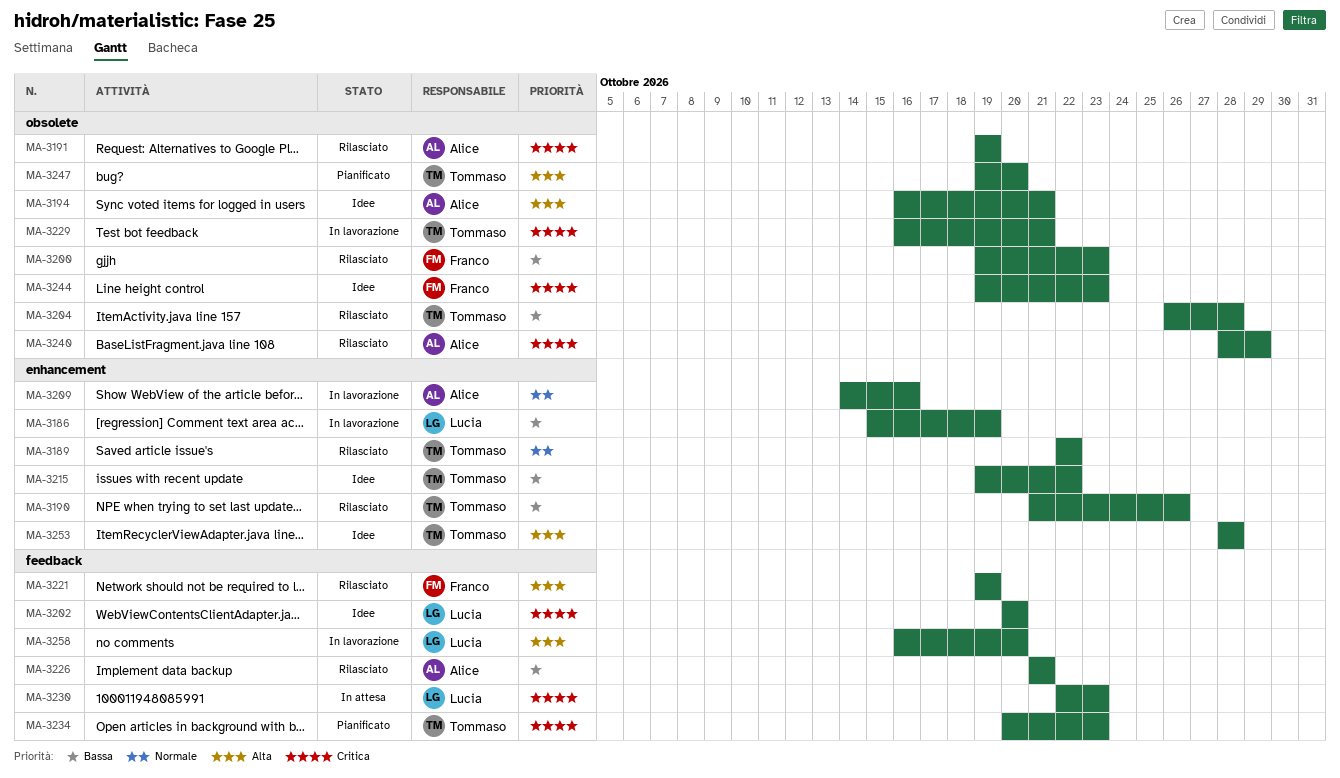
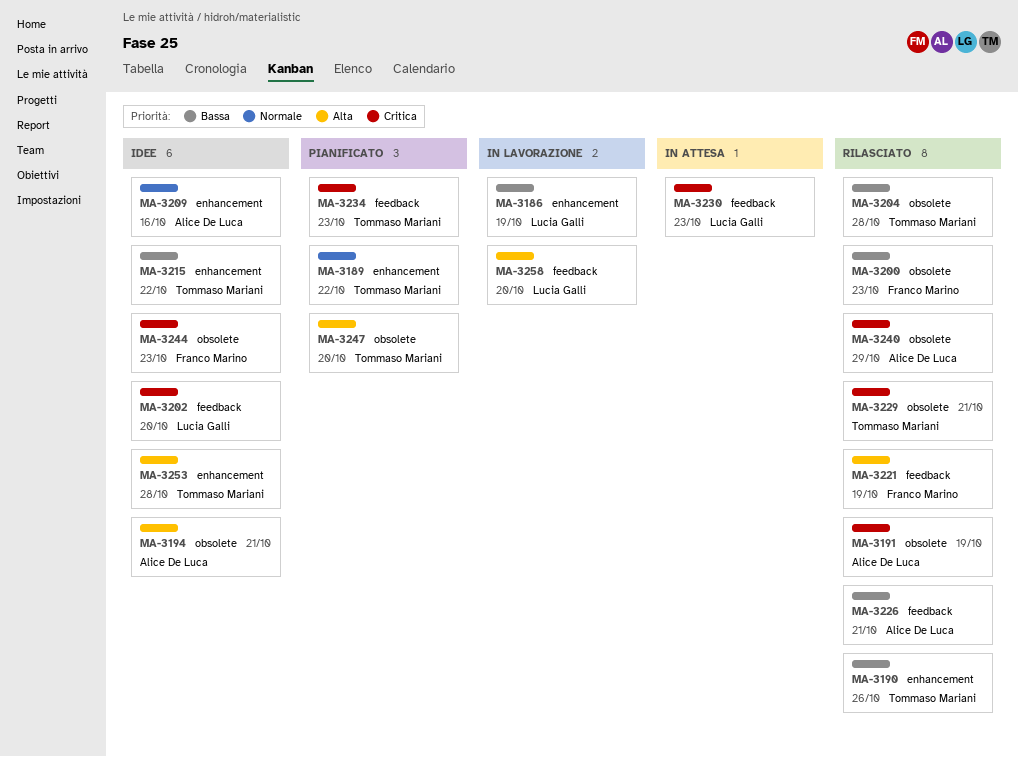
MA-3189, status: Rilasciato -> Pianificato
MA-3209, status: In lavorazione -> Idee
MA-3229, status: In lavorazione -> Rilasciato

